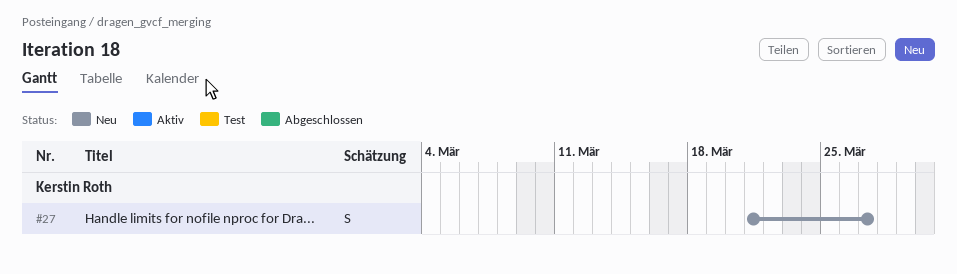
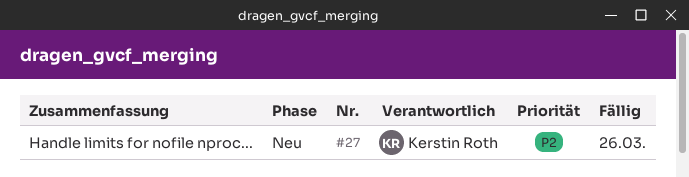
#27, due: Mar 27 -> Mar 26

